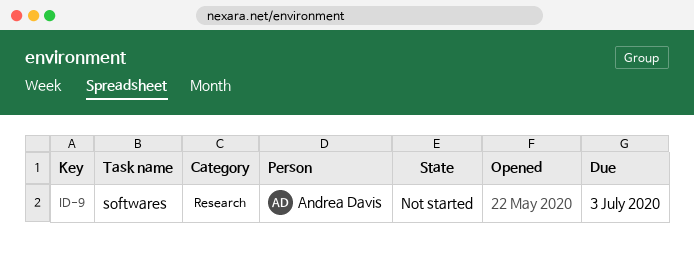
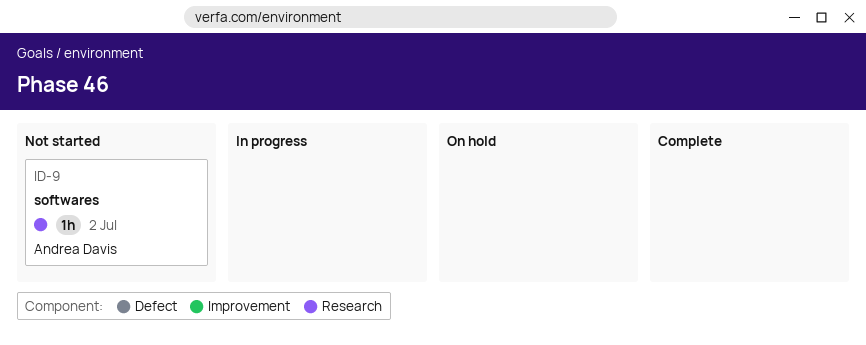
ID-9, due: Jul 3 -> Jul 2

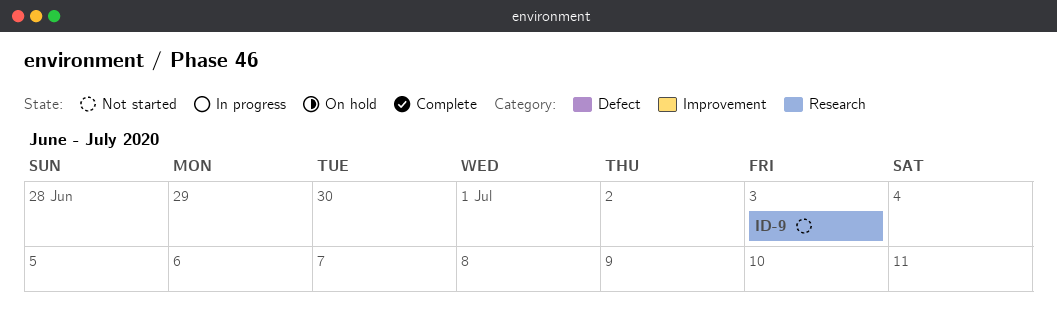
ID-9, due: Jul 2 -> Jul 3

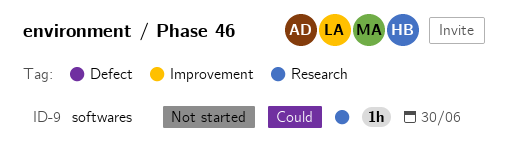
ID-9, due: Jul 3 -> Jun 30

